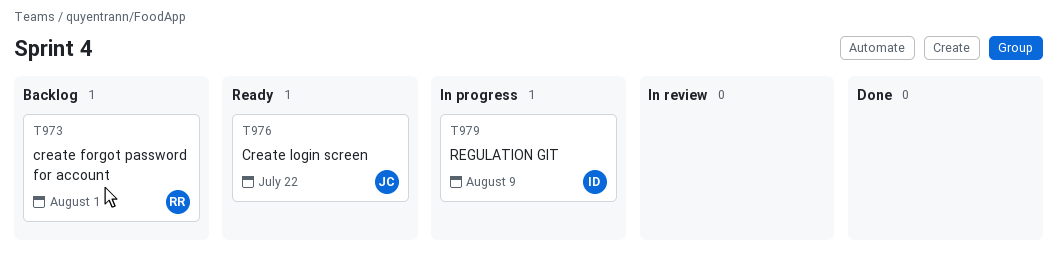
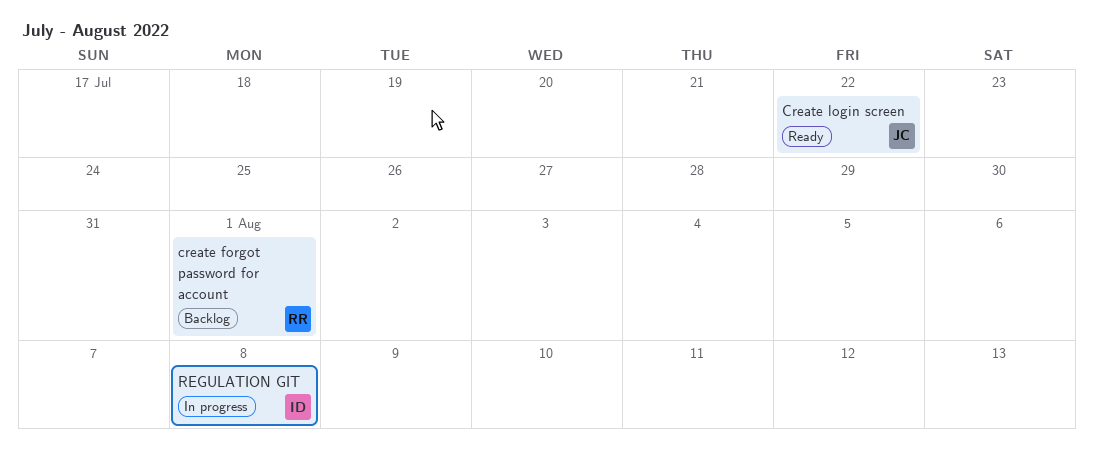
REGULATION GIT, due: Aug 9 -> Aug 8

